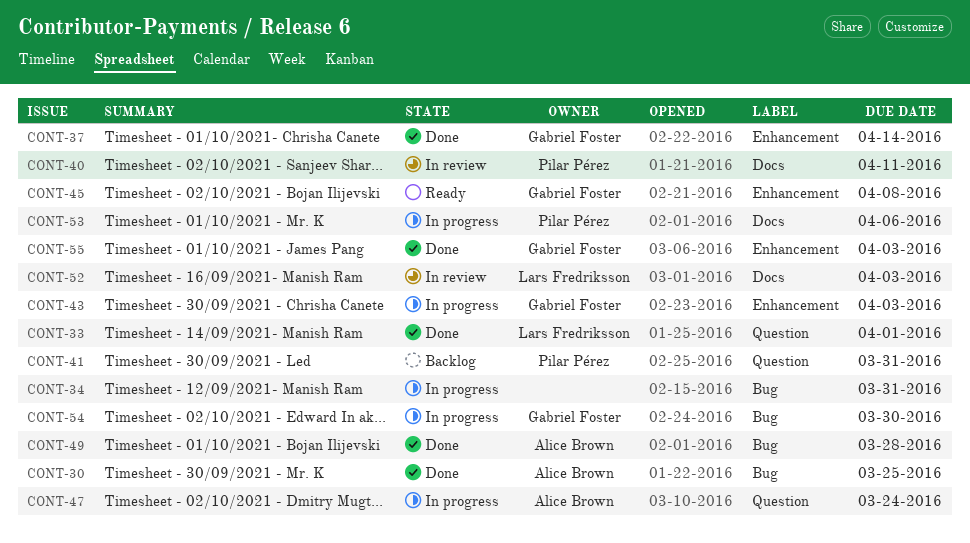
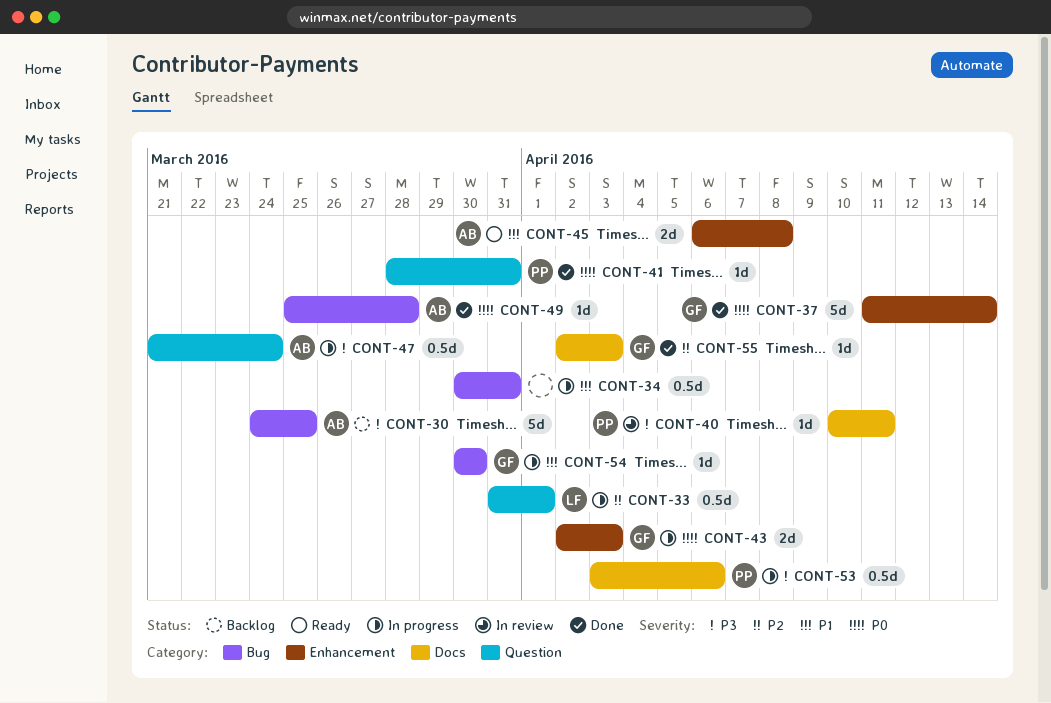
CONT-30, status: Done -> Backlog
CONT-33, status: Done -> In progress
CONT-41, status: Backlog -> Done
CONT-45, owner: Gabriel Foster -> Alice Brown
CONT-52: present -> none
CONT-55, label: Enhancement -> Docs

